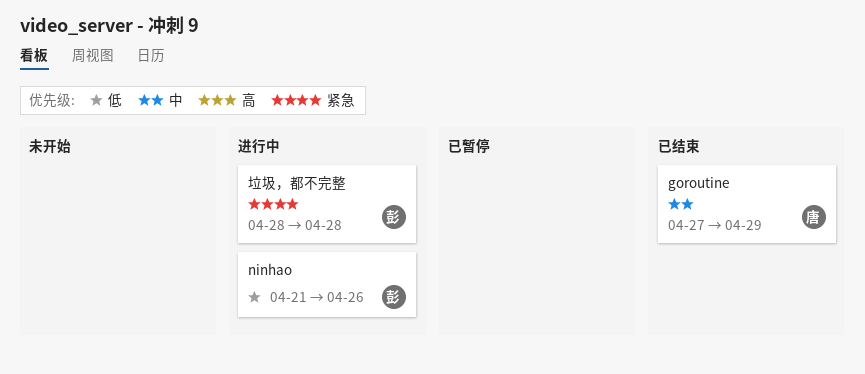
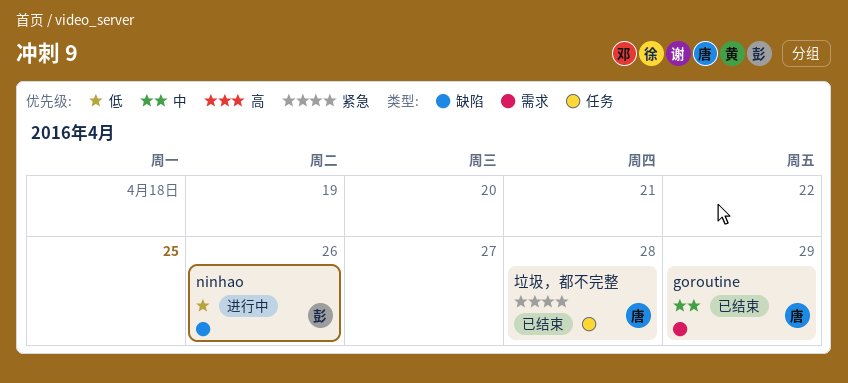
垃圾，都不完整, status: 进行中 -> 已结束
垃圾，都不完整, owner: 彭 -> 唐

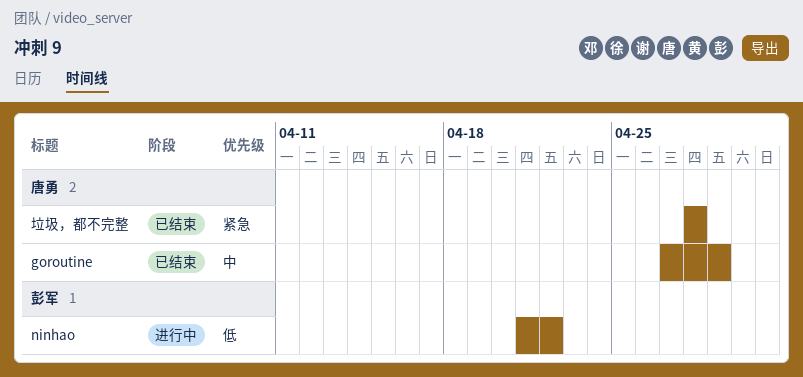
ninhao, due: Apr 26 -> Apr 22

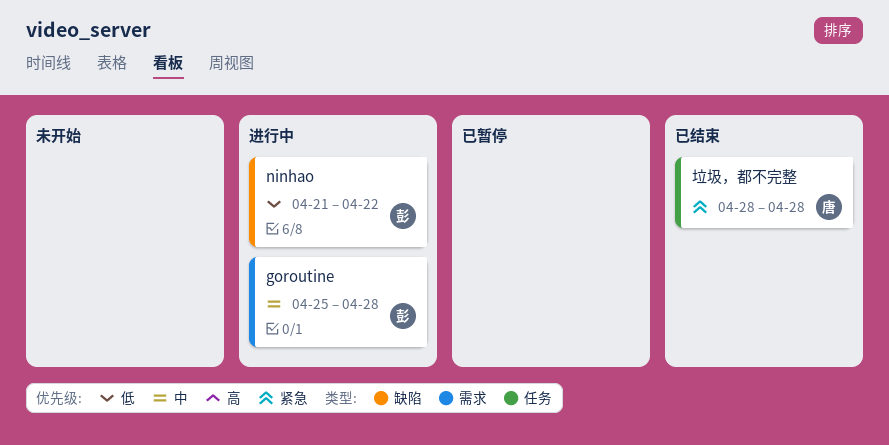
goroutine, status: 已结束 -> 进行中
goroutine, owner: 唐勇 -> 彭军
goroutine, start: Apr 27 -> Apr 25
goroutine, due: Apr 29 -> Apr 28

